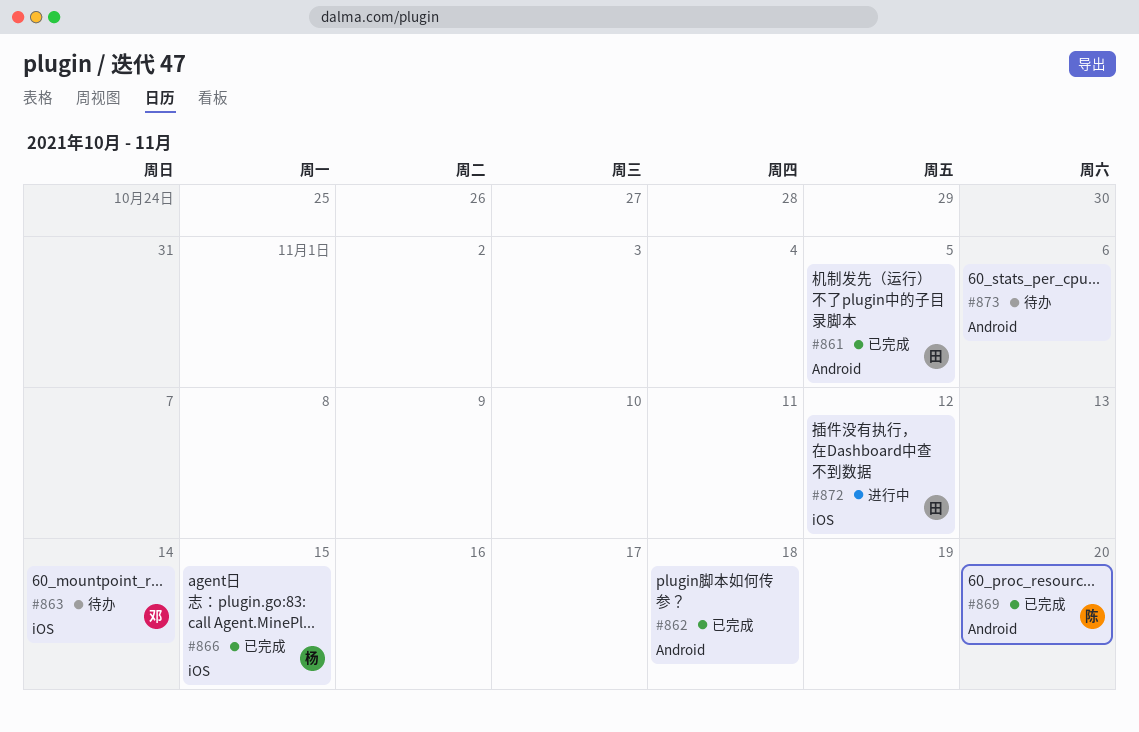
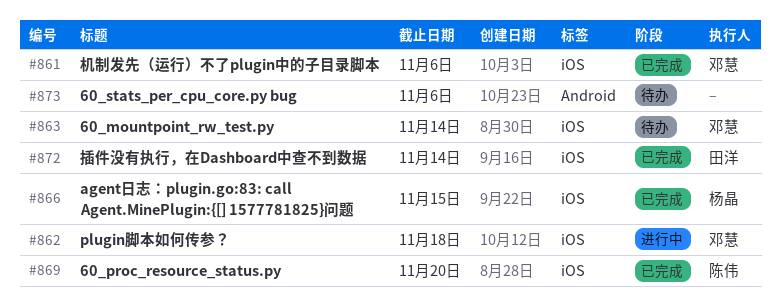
#861, owner: 田洋 -> 邓慧
#861, label: Android -> iOS
#861, due: Nov 5 -> Nov 6
#862, status: 已完成 -> 进行中
#862, owner: none -> 邓慧
#862, label: Android -> iOS
#869, label: Android -> iOS
#872, status: 进行中 -> 已完成
#872, due: Nov 12 -> Nov 14

